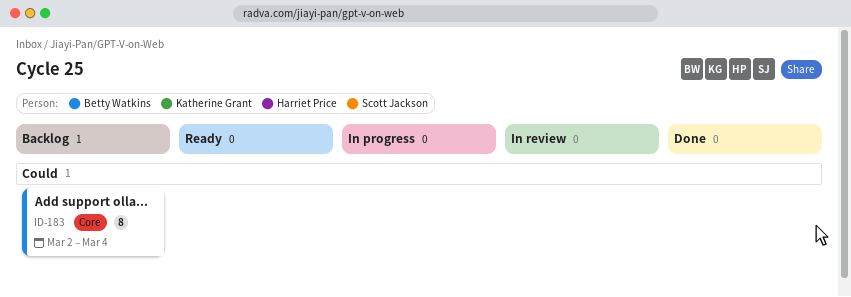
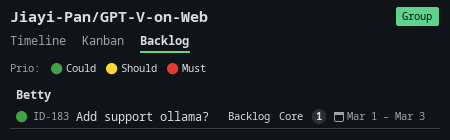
ID-183, estimate: 8 -> 1
ID-183, start: Mar 2 -> Mar 1
ID-183, due: Mar 4 -> Mar 3

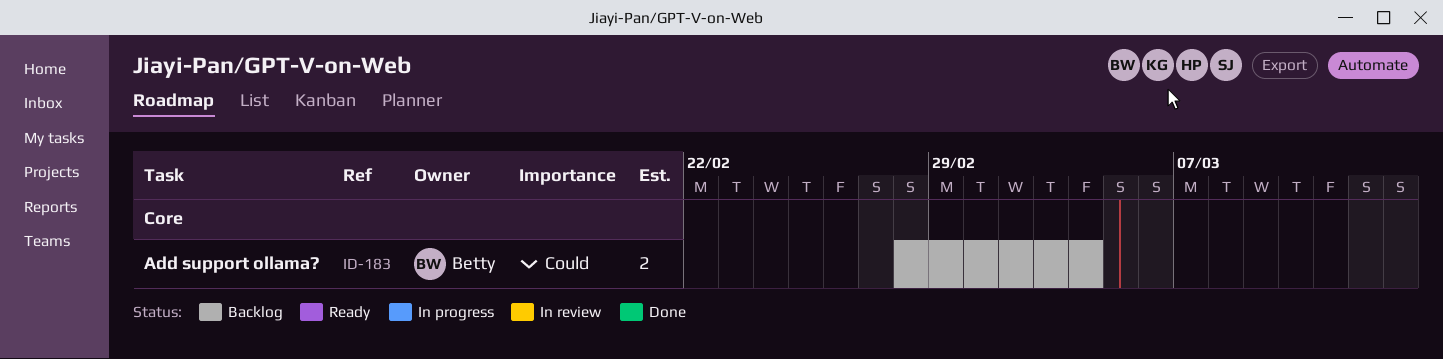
ID-183, estimate: 1 -> 2
ID-183, start: Mar 1 -> Feb 28
ID-183, due: Mar 3 -> Mar 4

